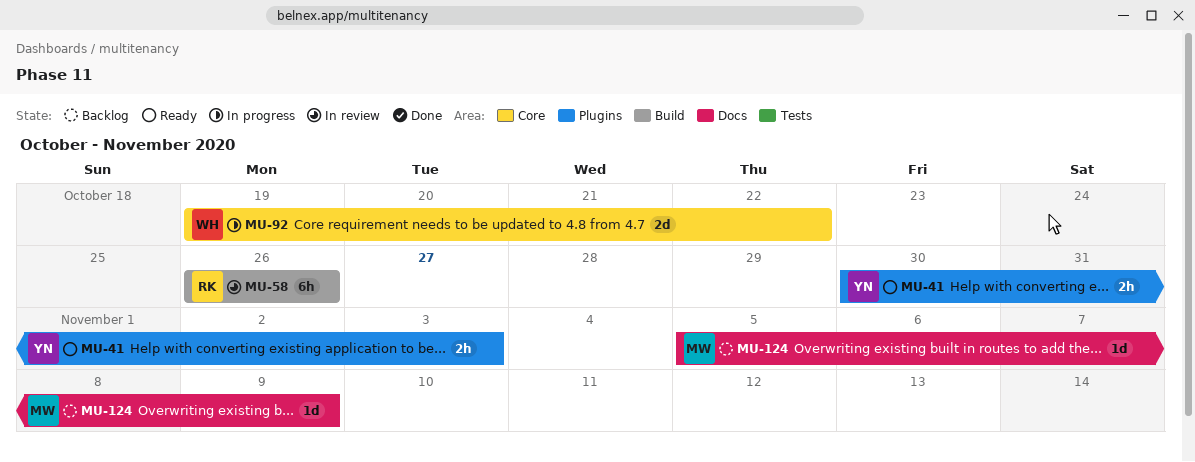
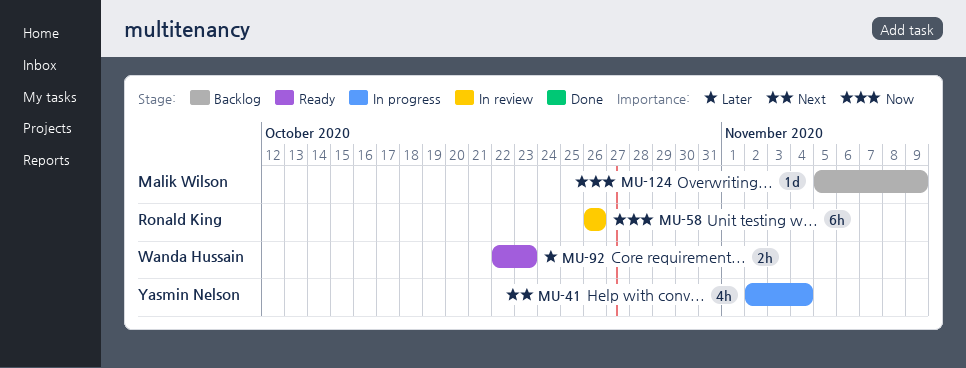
MU-41, status: Ready -> In progress
MU-41, estimate: 2h -> 4h
MU-41, start: Oct 30 -> Nov 2
MU-41, due: Nov 3 -> Nov 4
MU-92, status: In progress -> Ready
MU-92, estimate: 2d -> 2h
MU-92, start: Oct 19 -> Oct 22
MU-92, due: Oct 22 -> Oct 23

